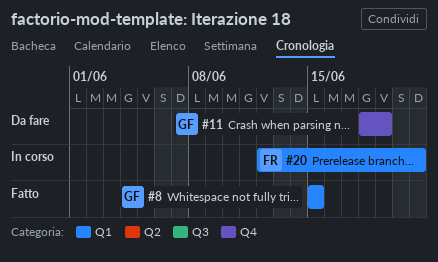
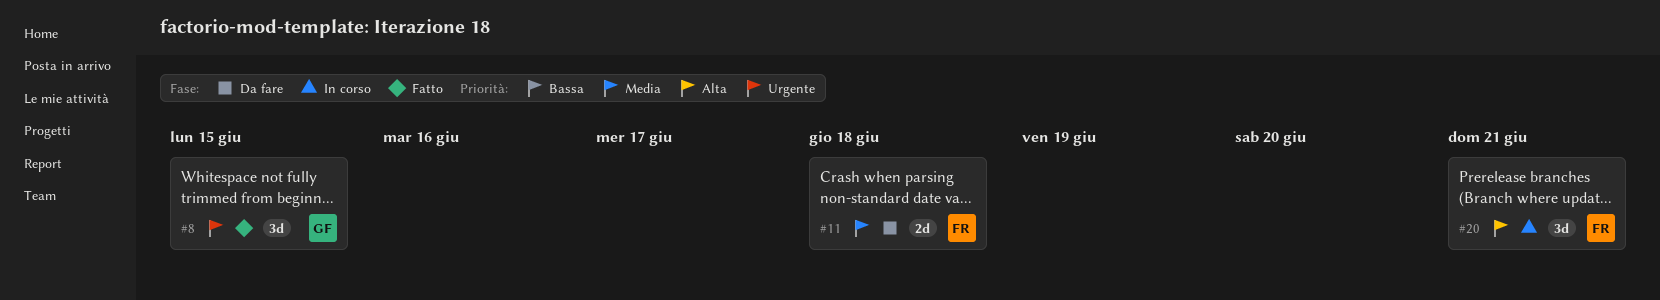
#11, owner: GF -> FR
#11, due: Jun 19 -> Jun 18

